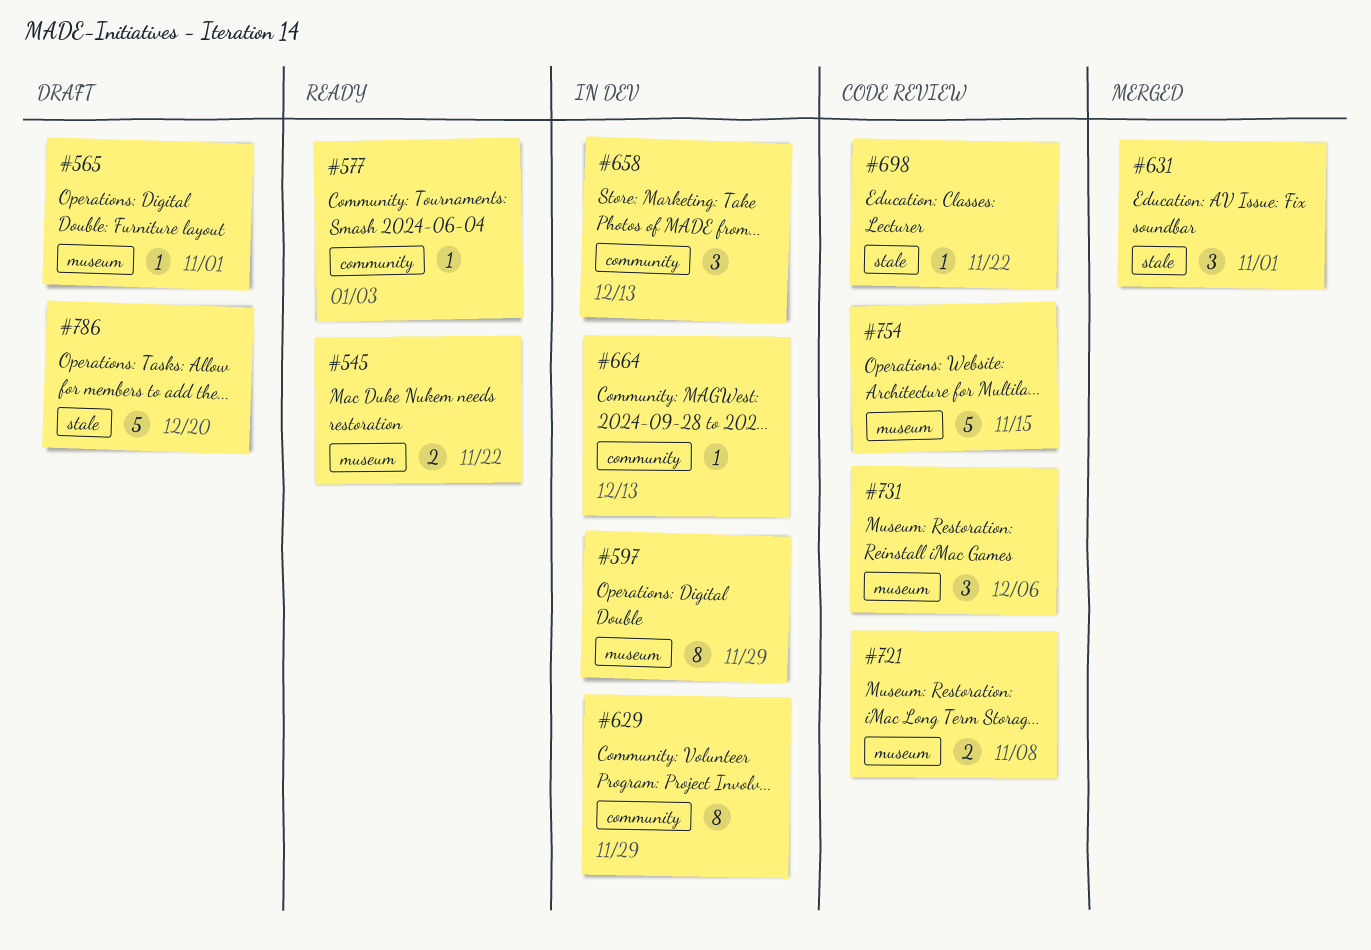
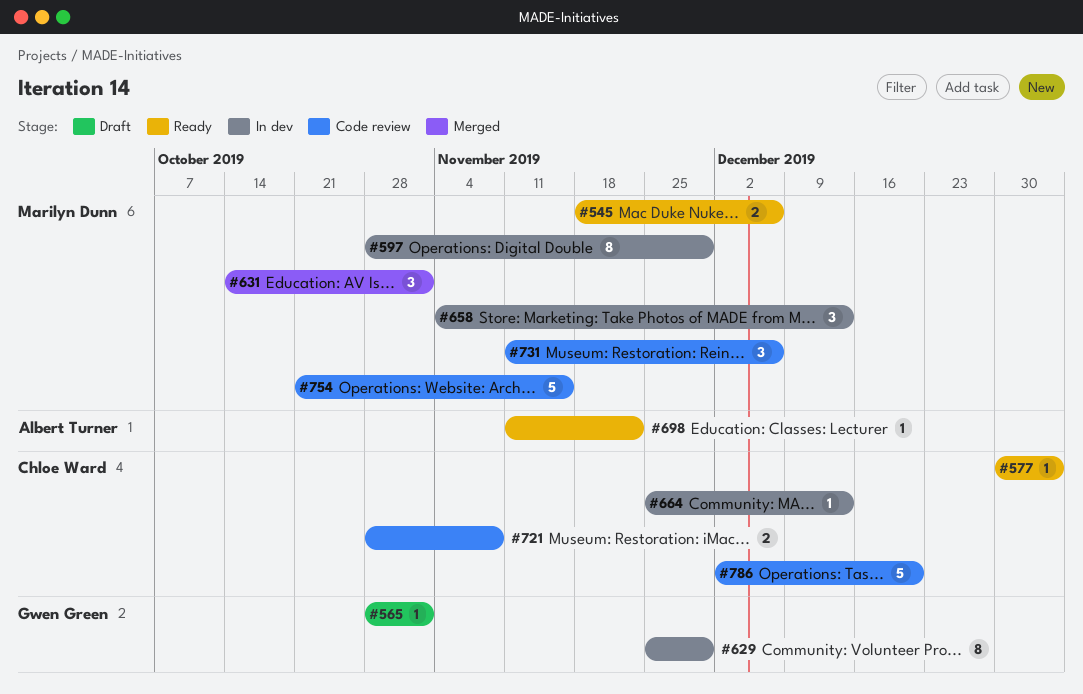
#545, due: Nov 22 -> Dec 6
#698, status: Code review -> Ready
#786, status: Draft -> Code review

